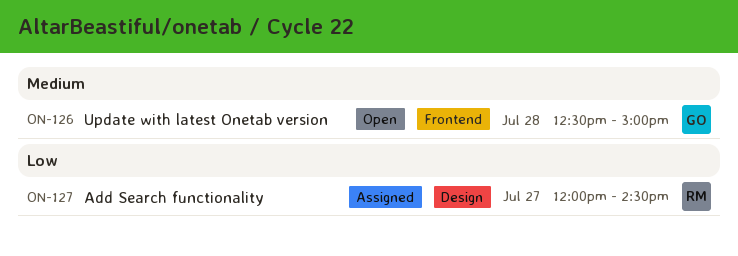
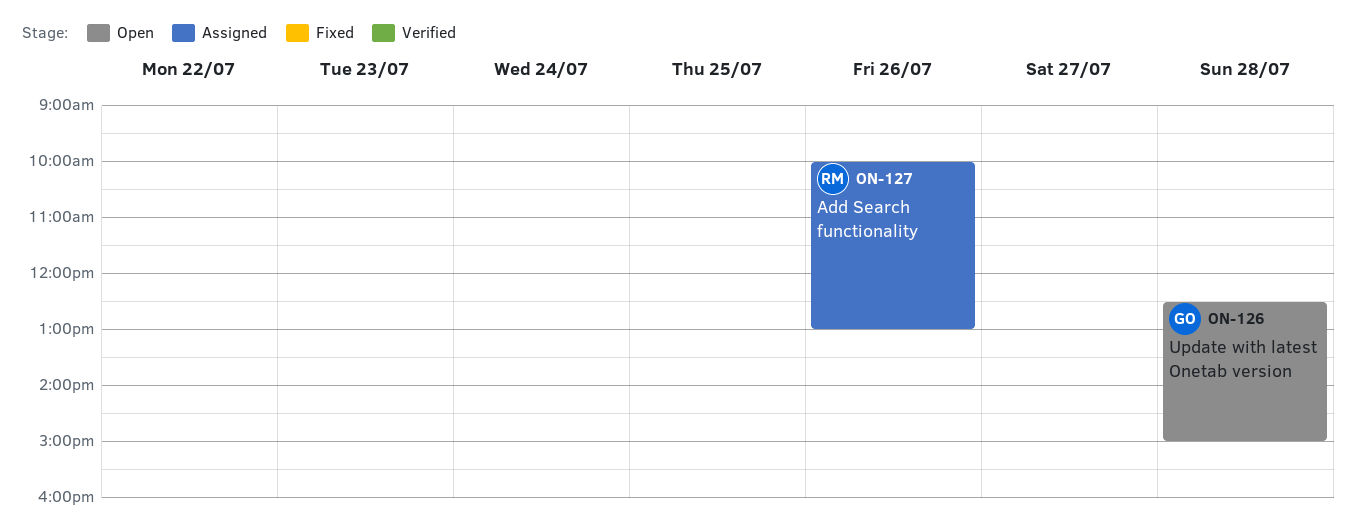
ON-127, day: Jul 27 -> Jul 26
ON-127, begins: 12:00 -> 10:00
ON-127, ends: 14:30 -> 13:00

